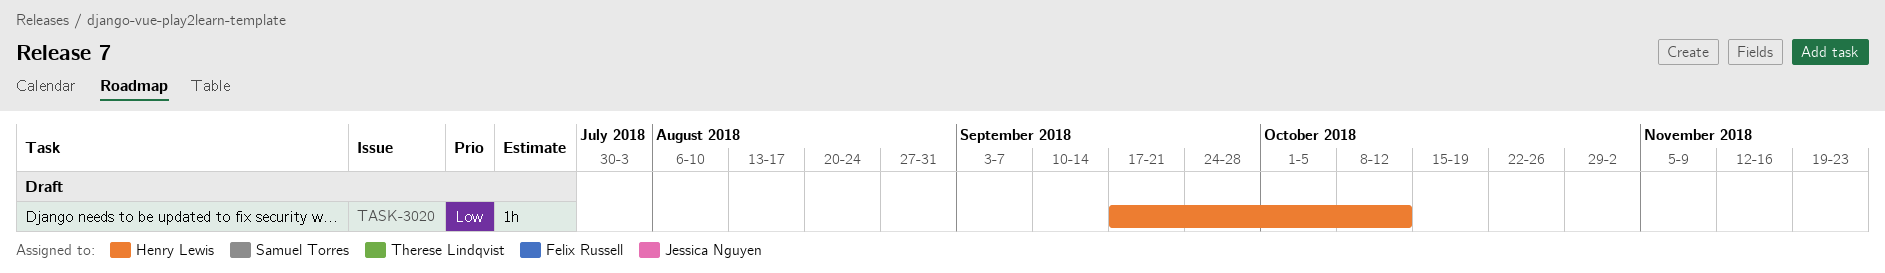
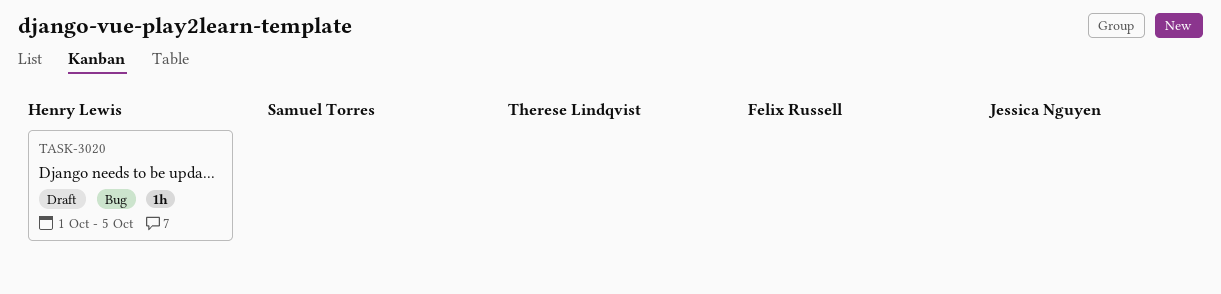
TASK-3020, start: Sep 17 -> Oct 1
TASK-3020, due: Oct 12 -> Oct 5

